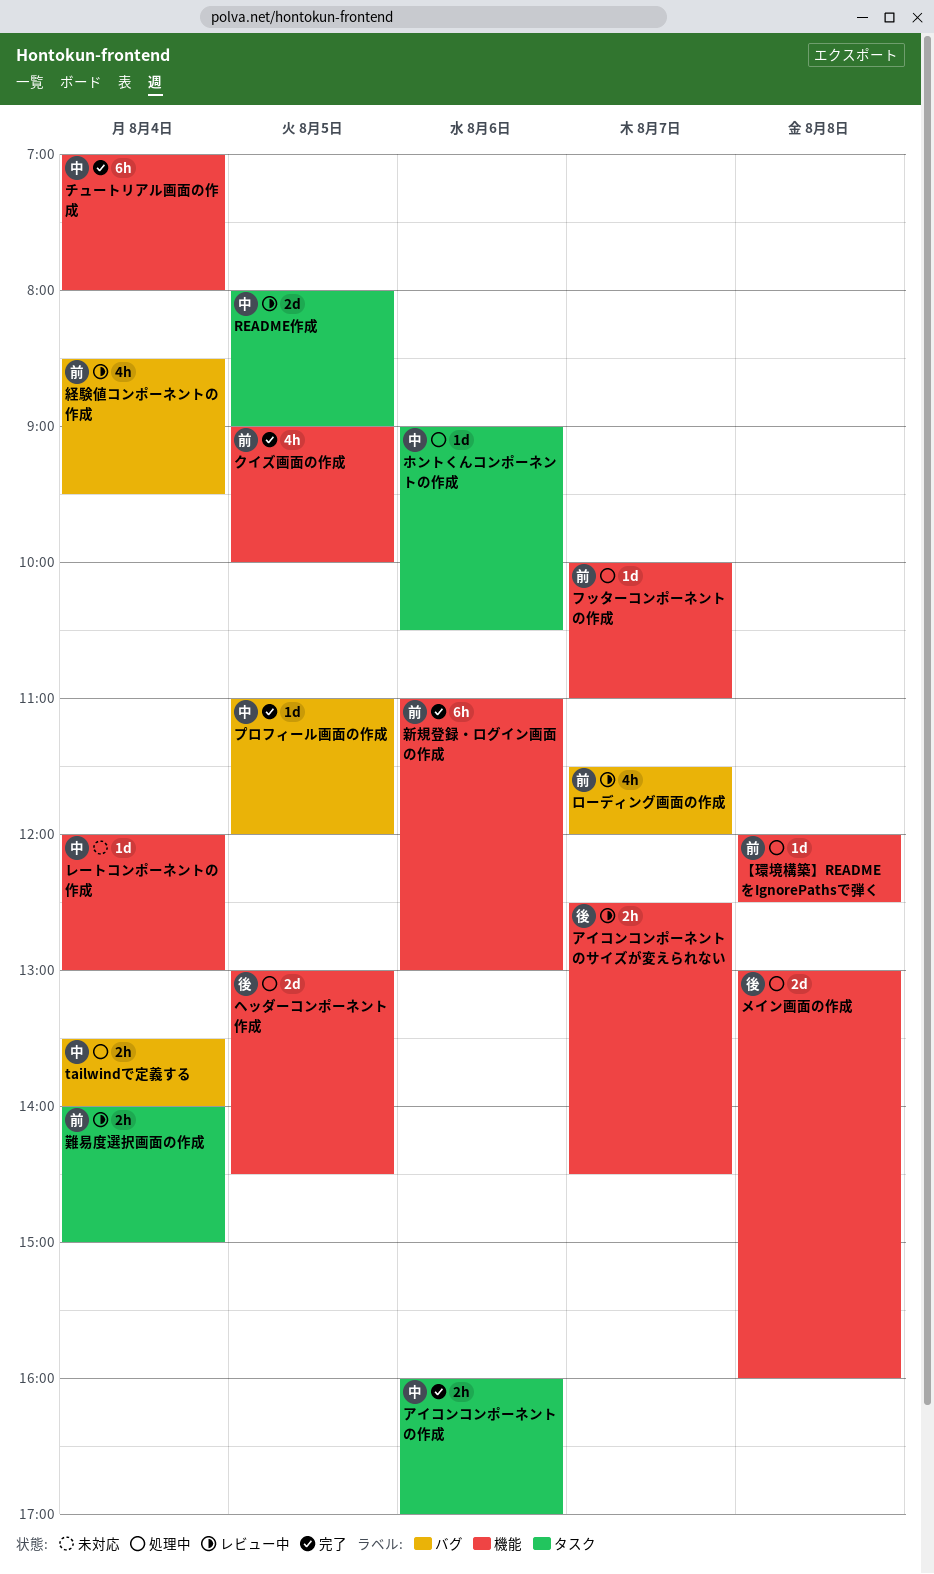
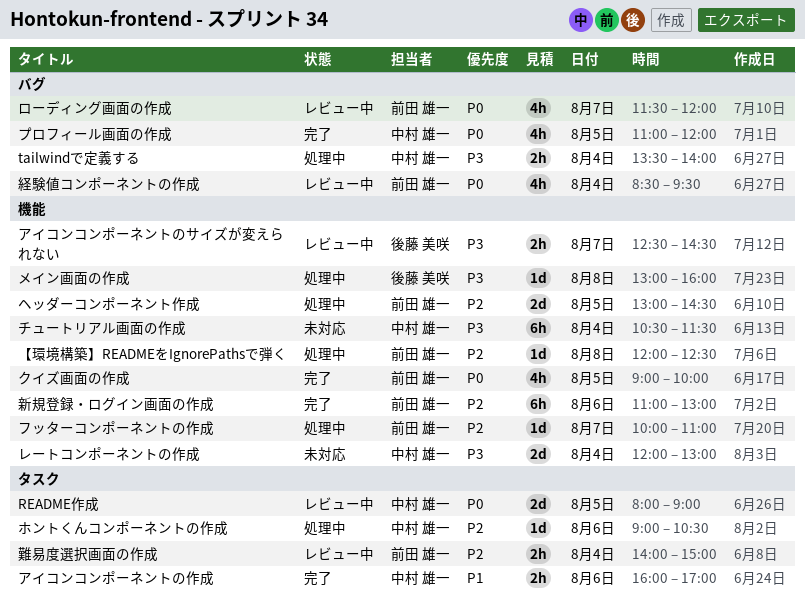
チュートリアル画面の作成, status: 完了 -> 未対応
チュートリアル画面の作成, begins: 07:00 -> 10:30
チュートリアル画面の作成, ends: 08:00 -> 11:30
プロフィール画面の作成, estimate: 1d -> 4h
ヘッダーコンポーネント作成, owner: 後藤 美咲 -> 前田 雄一
メイン画面の作成, estimate: 2d -> 1d
レートコンポーネントの作成, estimate: 1d -> 2d

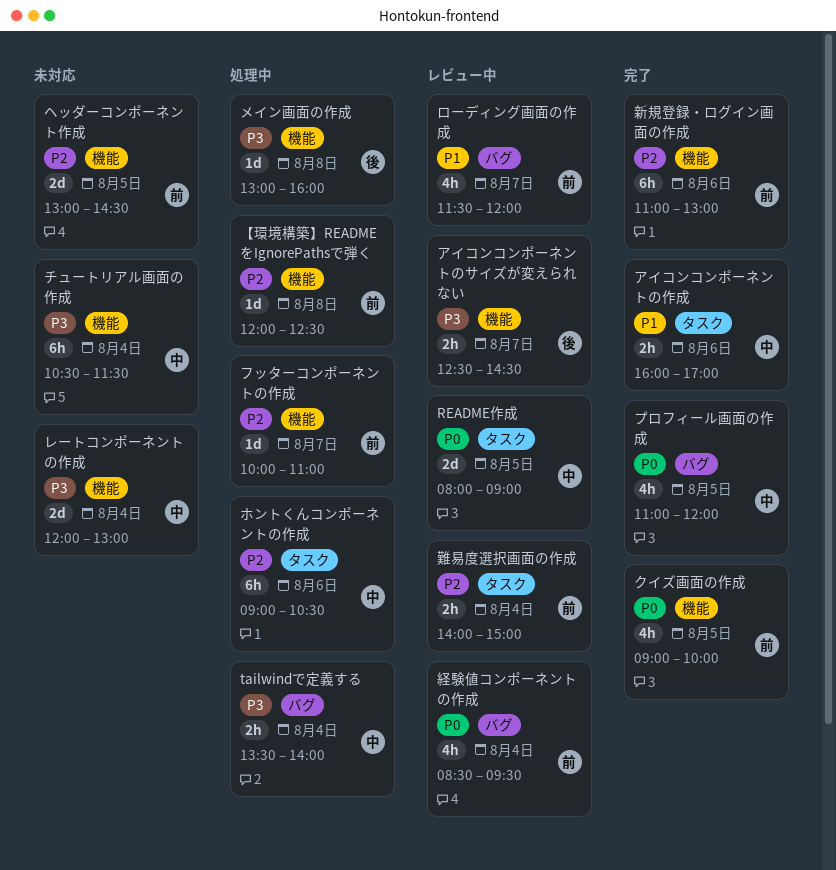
ヘッダーコンポーネント作成, status: 処理中 -> 未対応
ホントくんコンポーネントの作成, estimate: 1d -> 6h
ローディング画面の作成, priority: P0 -> P1

